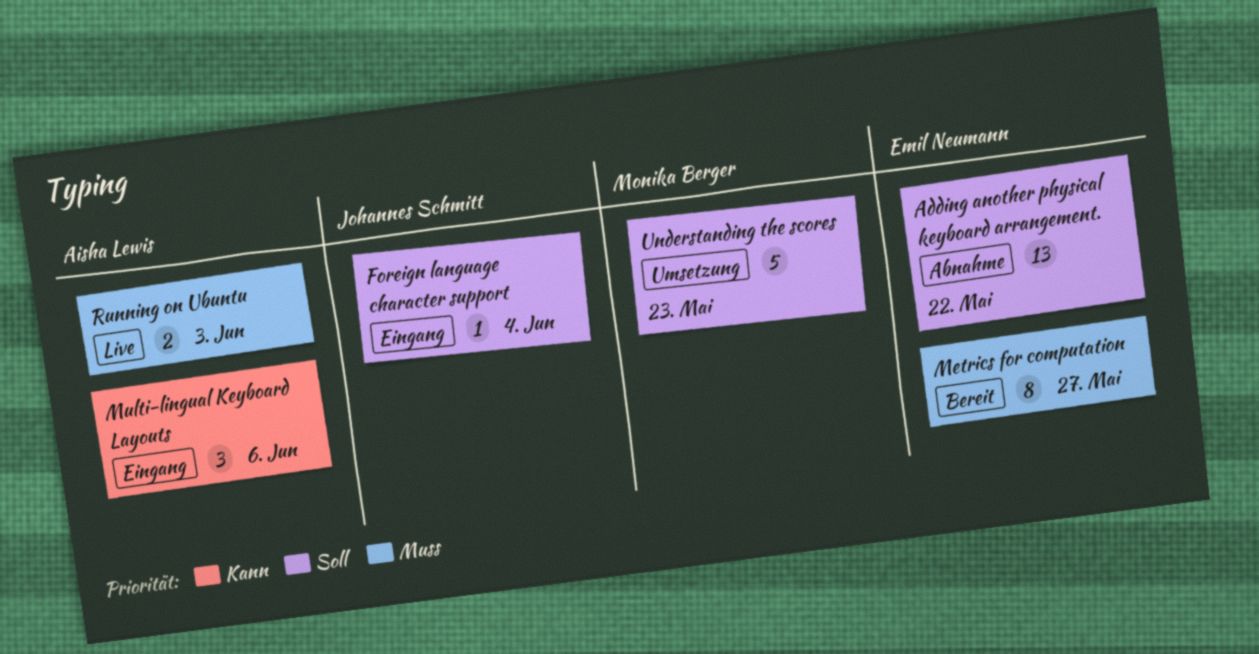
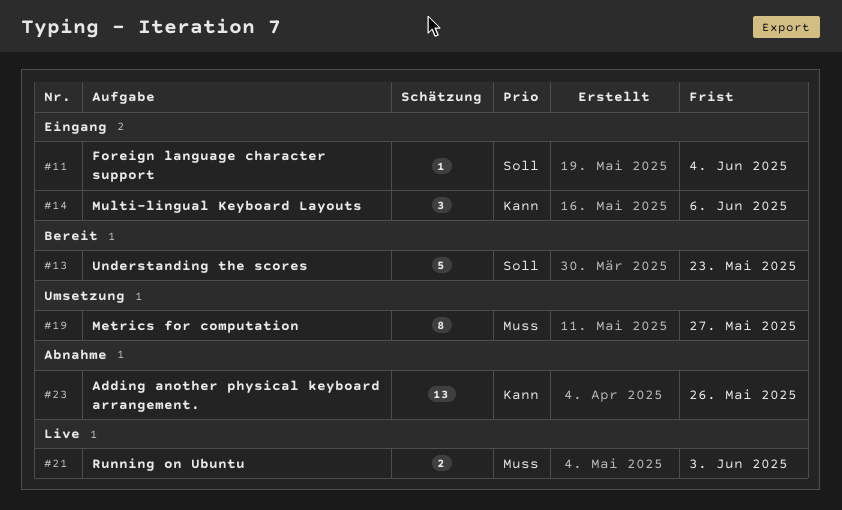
Adding another physical keyboard arrangement., priority: Soll -> Kann
Adding another physical keyboard arrangement., due: May 22 -> May 26
Metrics for computation, status: Bereit -> Umsetzung
Understanding the scores, status: Umsetzung -> Bereit

